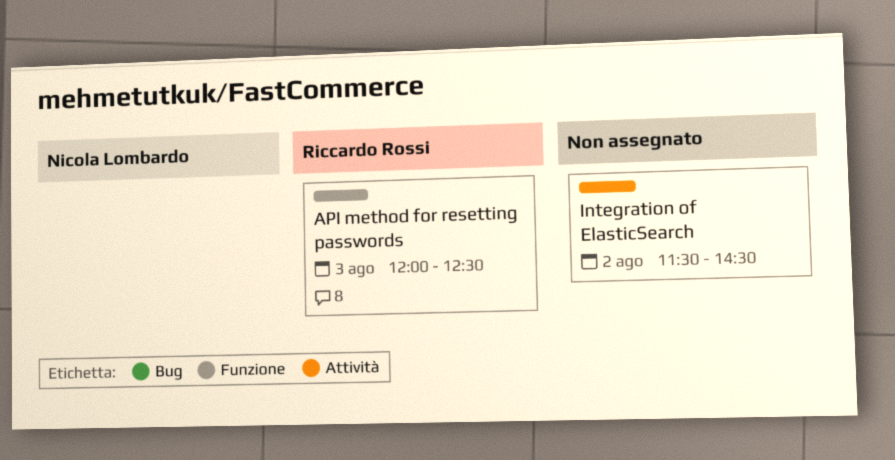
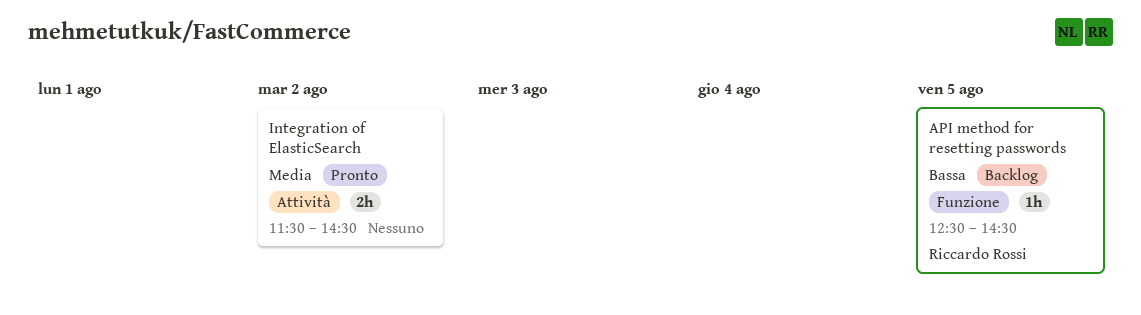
API method for resetting passwords, day: Aug 3 -> Aug 5
API method for resetting passwords, begins: 12:00 -> 12:30
API method for resetting passwords, ends: 12:30 -> 14:30

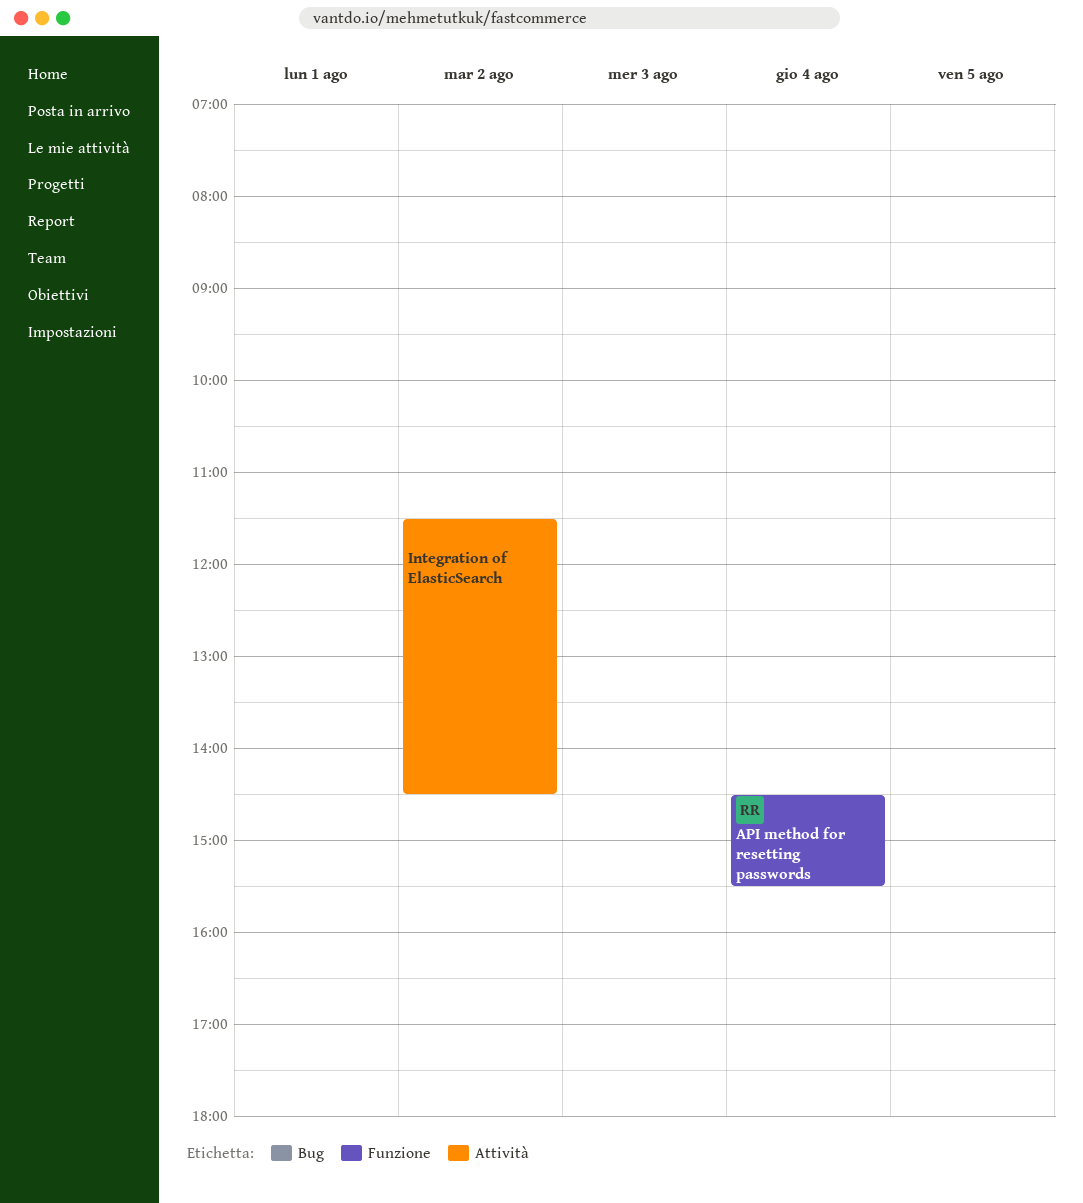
API method for resetting passwords, day: Aug 5 -> Aug 4
API method for resetting passwords, begins: 12:30 -> 14:30
API method for resetting passwords, ends: 14:30 -> 15:30

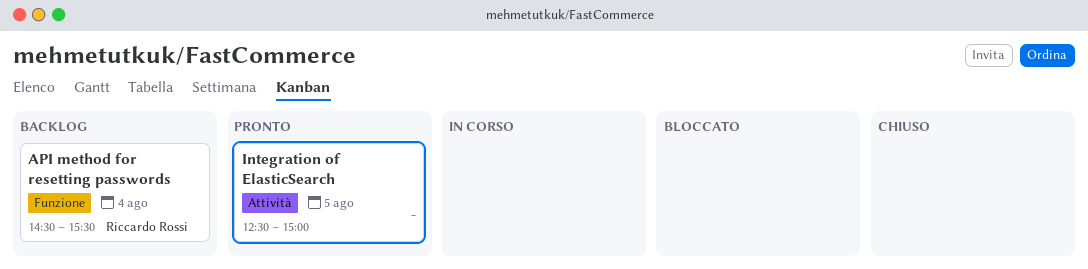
Integration of ElasticSearch, day: Aug 2 -> Aug 5
Integration of ElasticSearch, begins: 11:30 -> 12:30
Integration of ElasticSearch, ends: 14:30 -> 15:00

